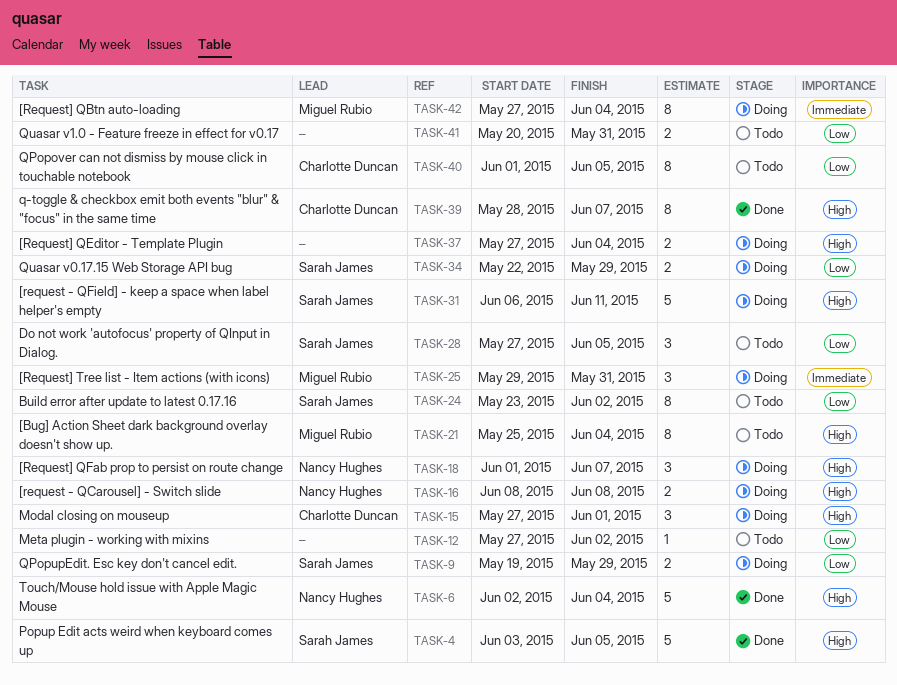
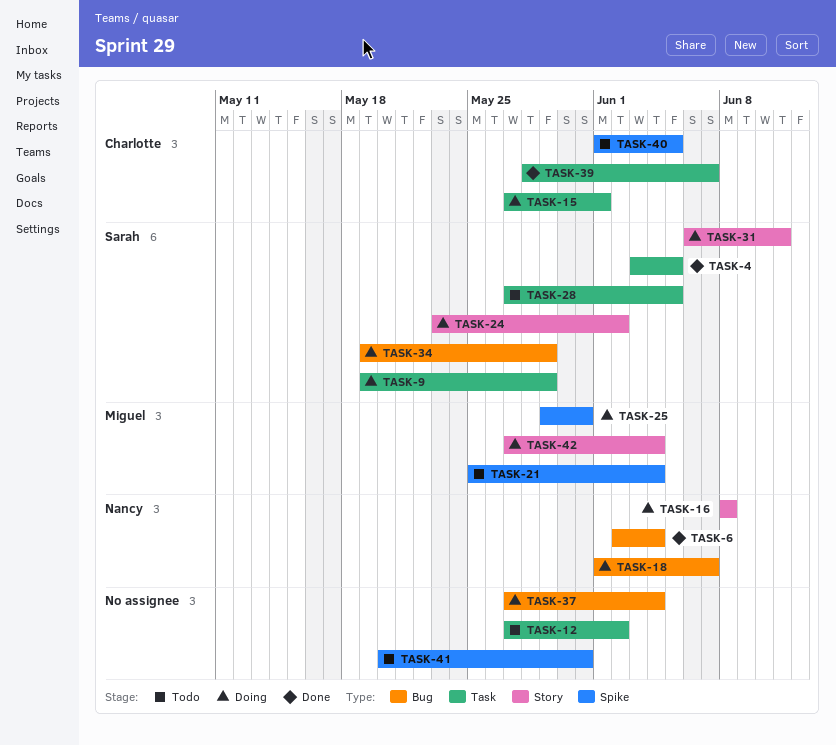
TASK-24, status: Todo -> Doing
TASK-34, start: May 22 -> May 19

